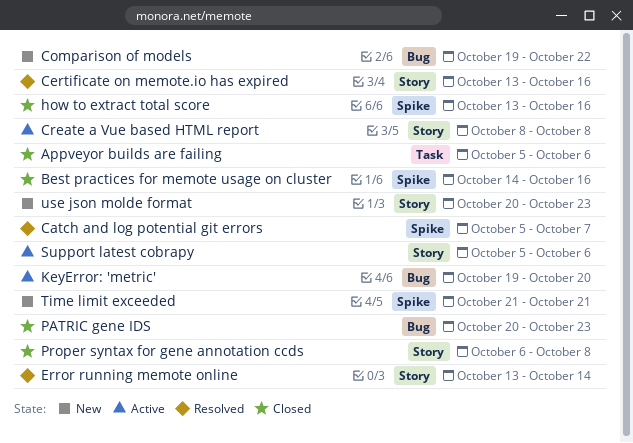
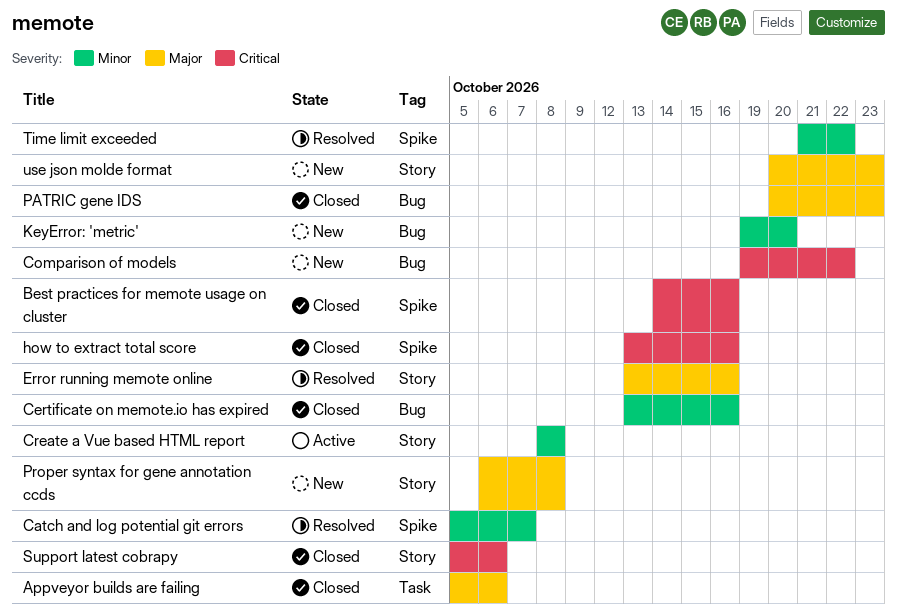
Certificate on memote.io has expired, status: Resolved -> Closed
Certificate on memote.io has expired, label: Story -> Bug
Error running memote online, due: Oct 14 -> Oct 16
KeyError: 'metric', status: Active -> New
Proper syntax for gene annotation ccds, status: Closed -> New
Support latest cobrapy, status: Active -> Closed
Time limit exceeded, status: New -> Resolved
Time limit exceeded, due: Oct 21 -> Oct 22

